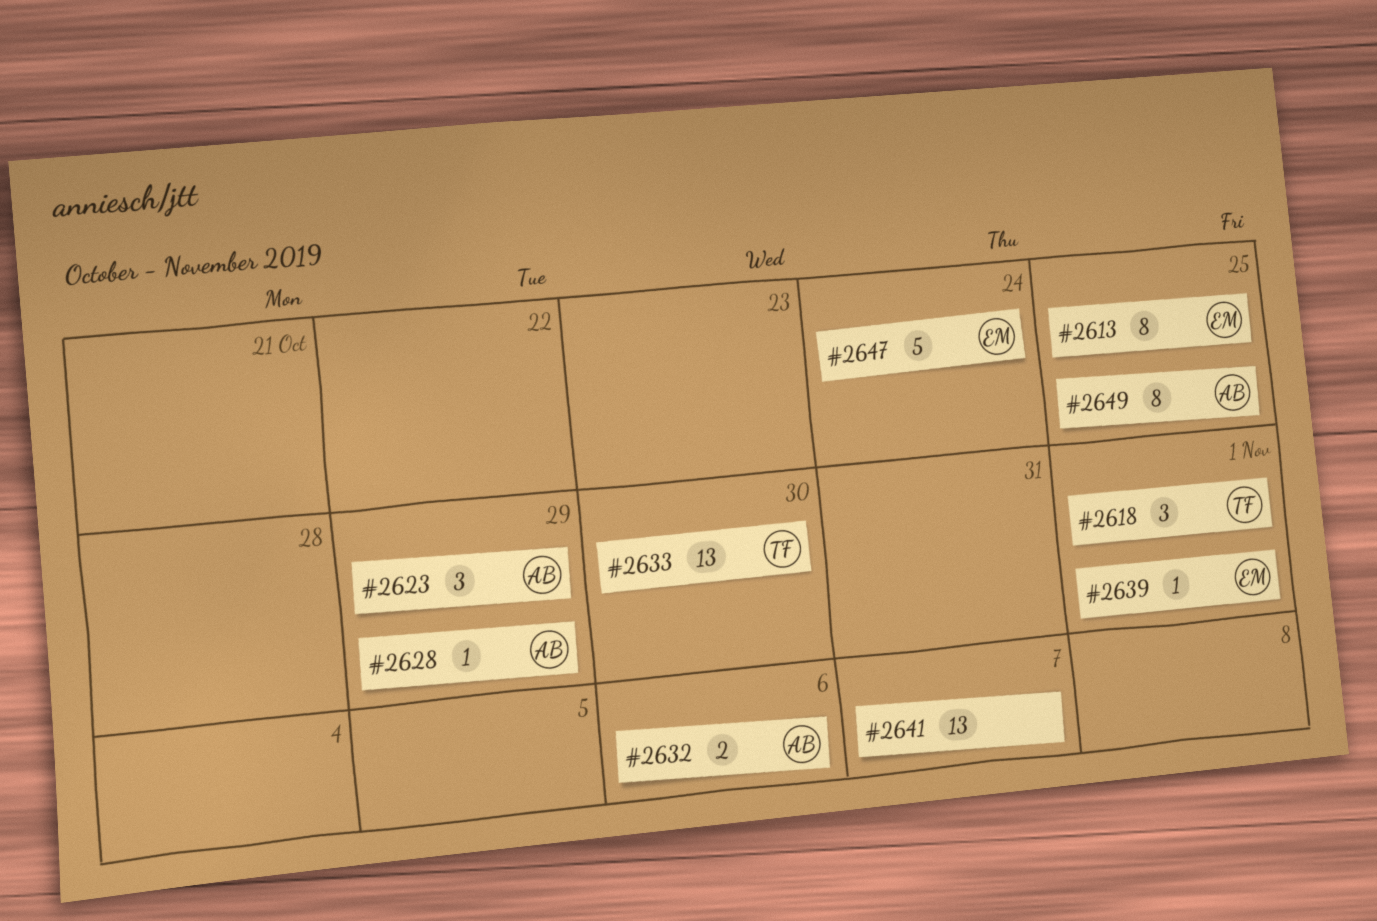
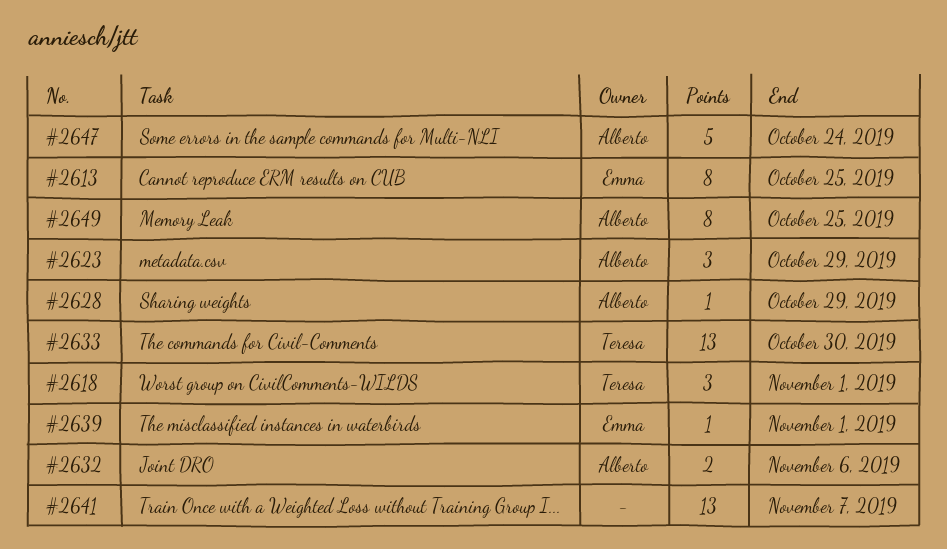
#2647, owner: Emma -> Alberto

